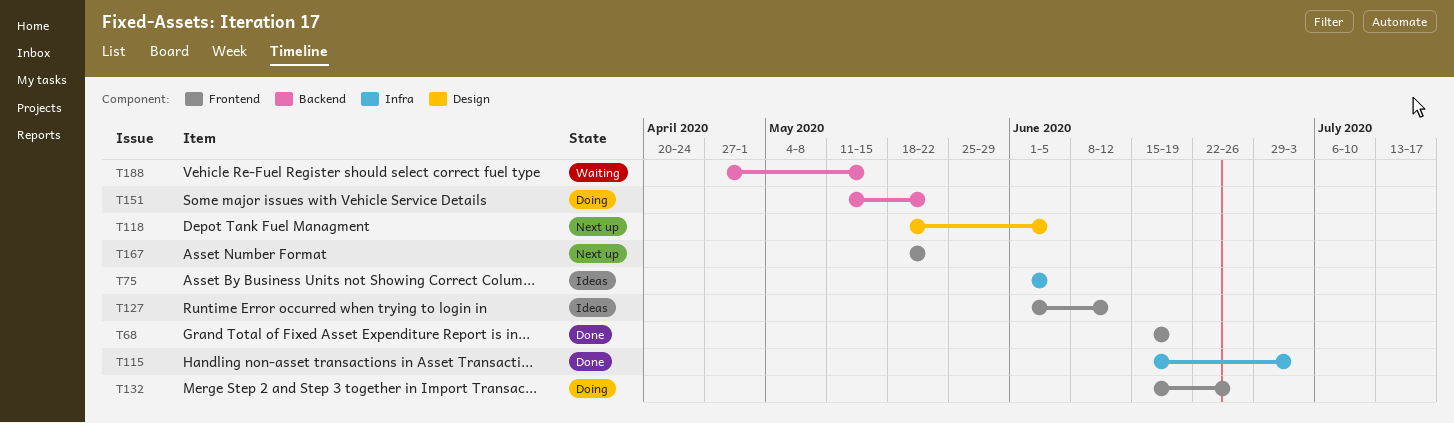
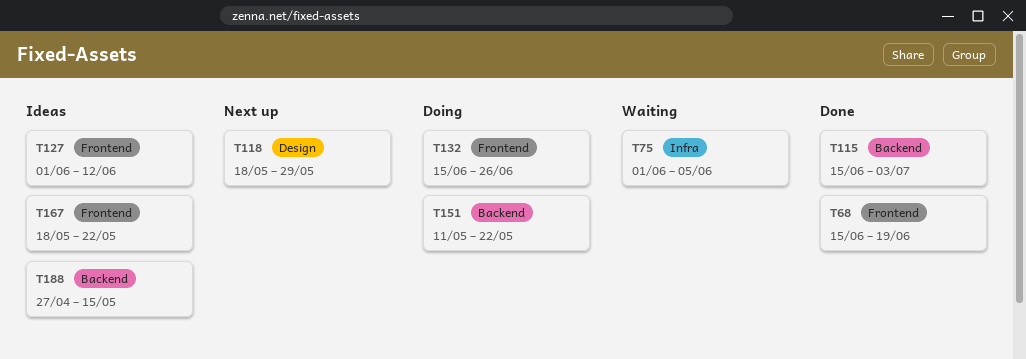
T75, status: Ideas -> Waiting
T115, label: Infra -> Backend
T118, due: Jun 5 -> May 29
T167, status: Next up -> Ideas
T188, status: Waiting -> Ideas

